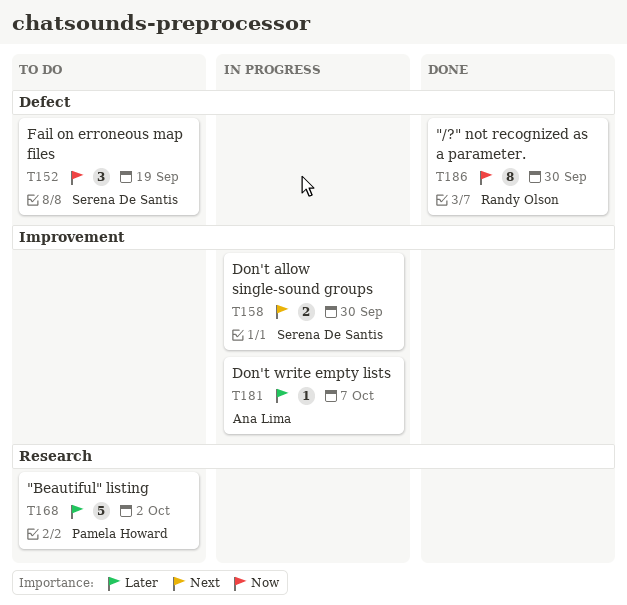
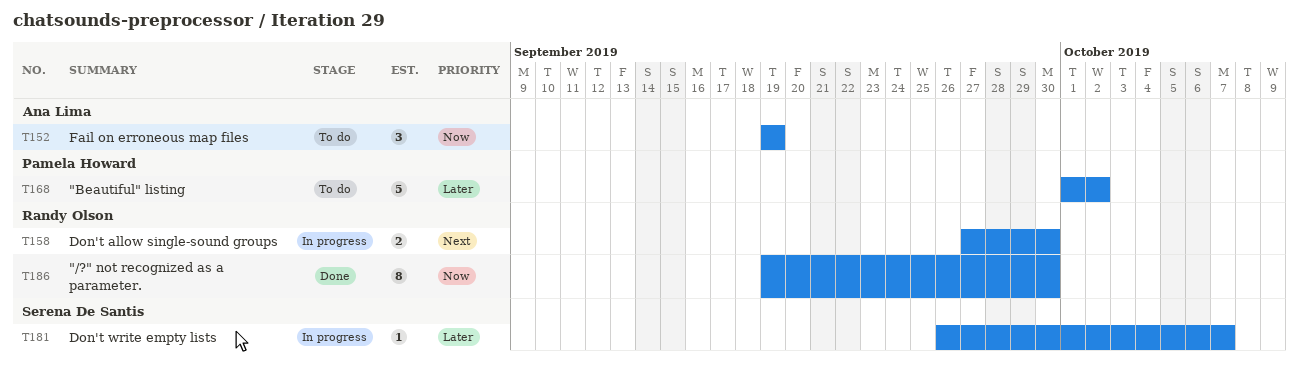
T152, owner: Serena De Santis -> Ana Lima
T158, owner: Serena De Santis -> Randy Olson
T181, owner: Ana Lima -> Serena De Santis

